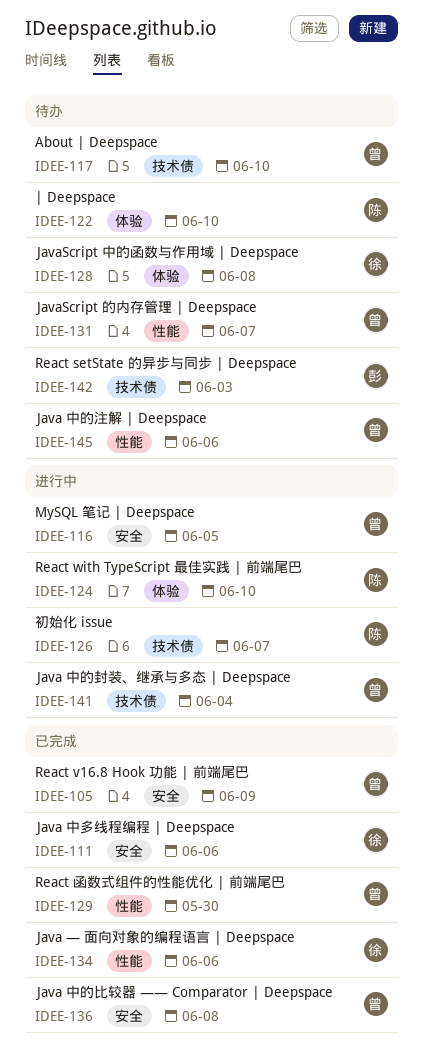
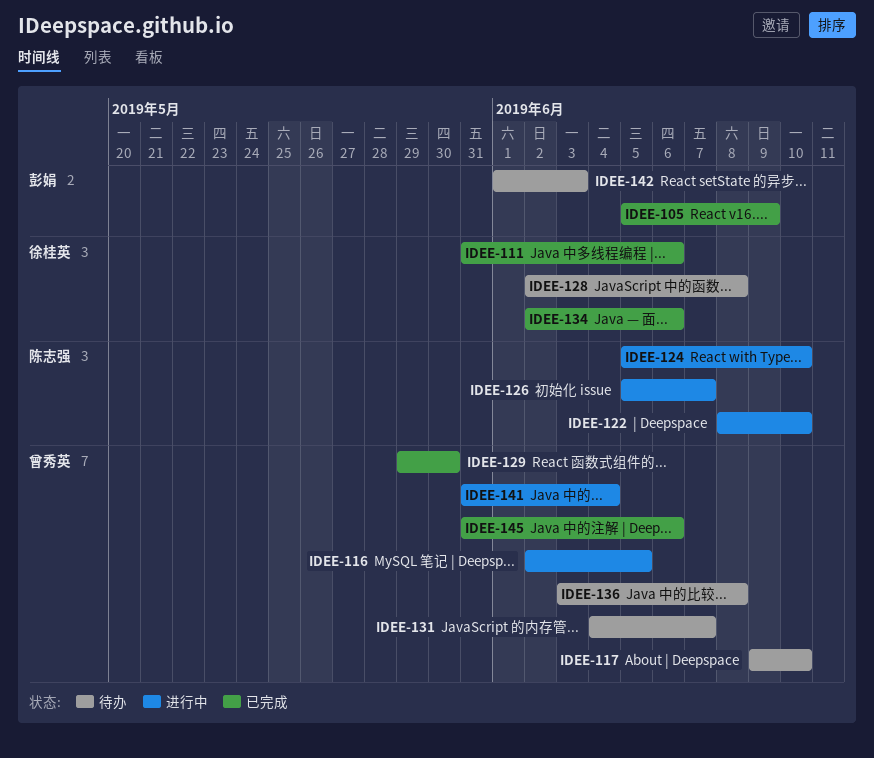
IDEE-105, owner: 曾秀英 -> 彭娟
IDEE-122, status: 待办 -> 进行中
IDEE-136, status: 已完成 -> 待办
IDEE-145, status: 待办 -> 已完成

